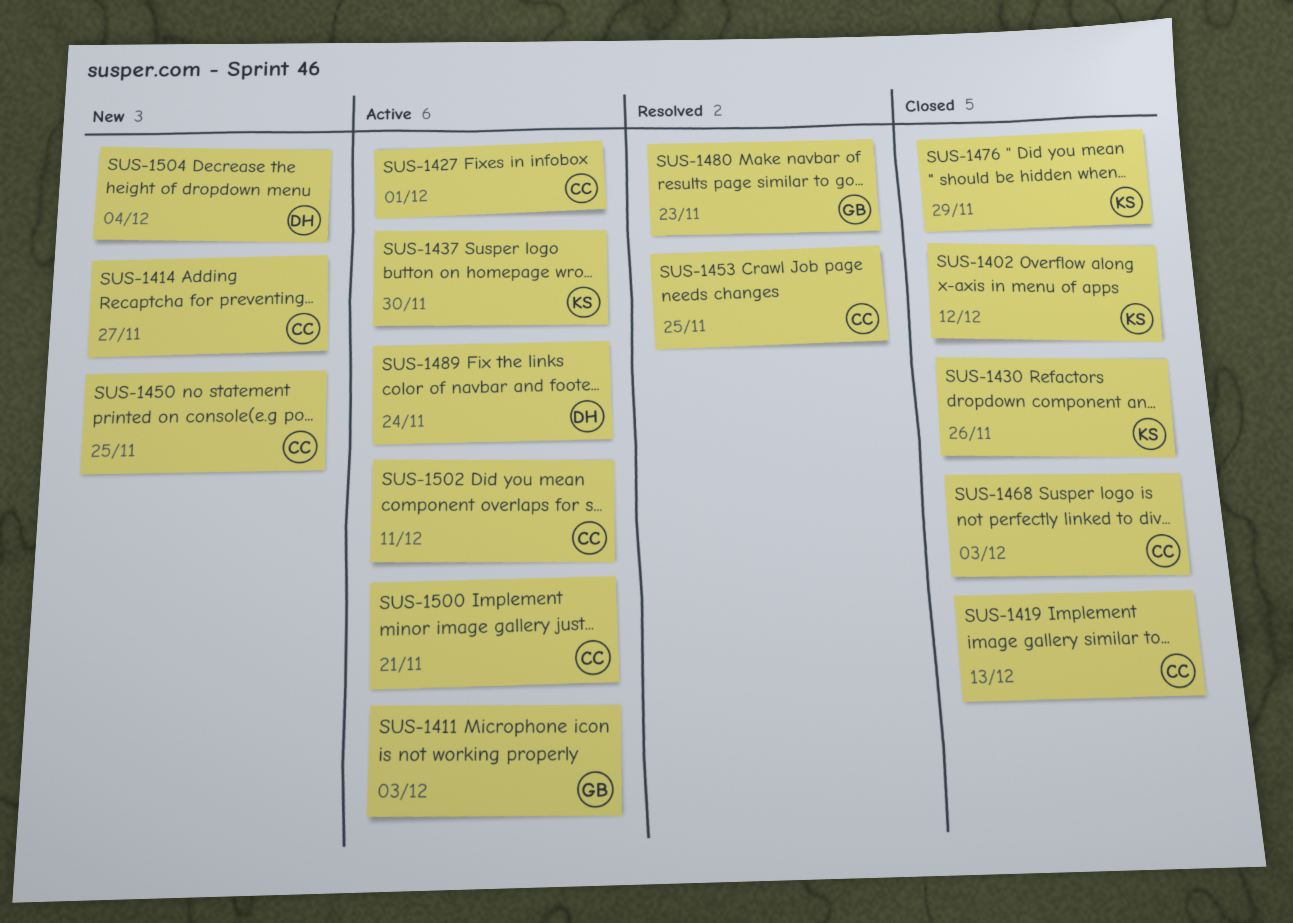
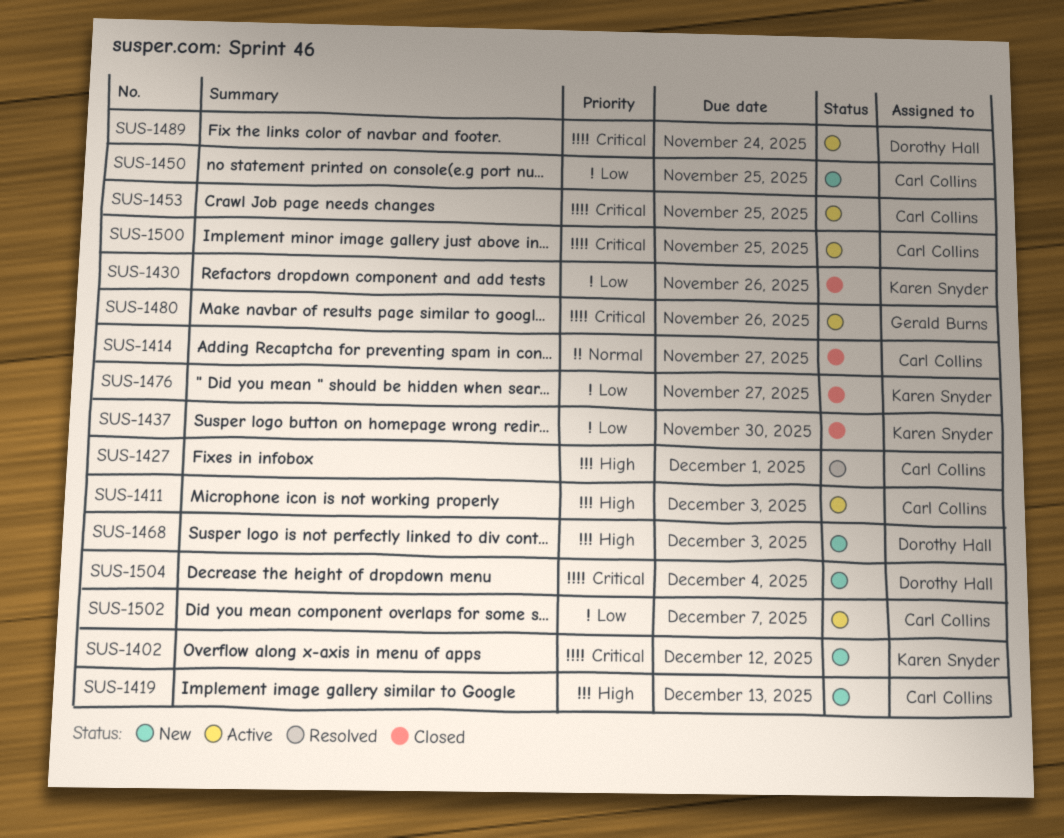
SUS-1402, status: Closed -> New
SUS-1411, owner: Gerald Burns -> Carl Collins
SUS-1414, status: New -> Closed
SUS-1419, status: Closed -> New
SUS-1427, status: Active -> Resolved
SUS-1437, status: Active -> Closed
SUS-1453, status: Resolved -> Active
SUS-1468, status: Closed -> New
SUS-1468, owner: Carl Collins -> Dorothy Hall
SUS-1476, due: Nov 29 -> Nov 27
SUS-1480, status: Resolved -> Active
SUS-1480, due: Nov 23 -> Nov 26
SUS-1500, due: Nov 21 -> Nov 25
SUS-1502, due: Dec 11 -> Dec 7

